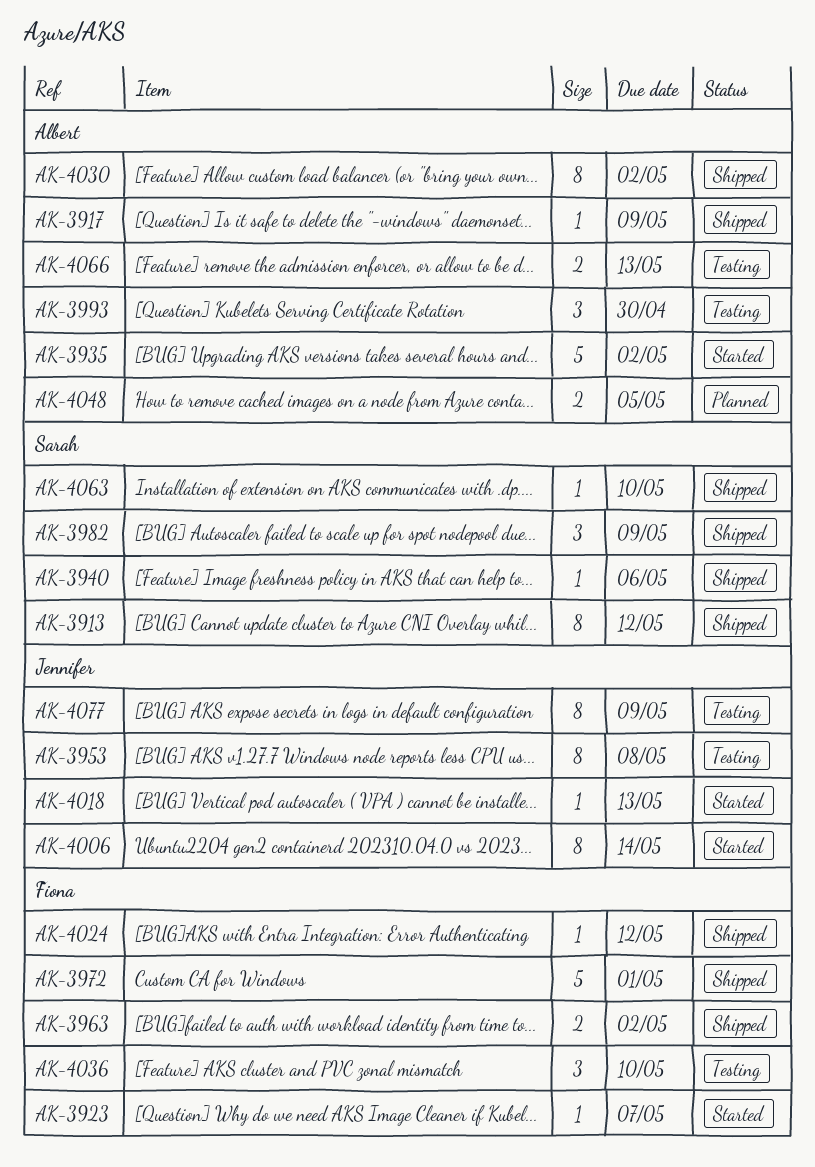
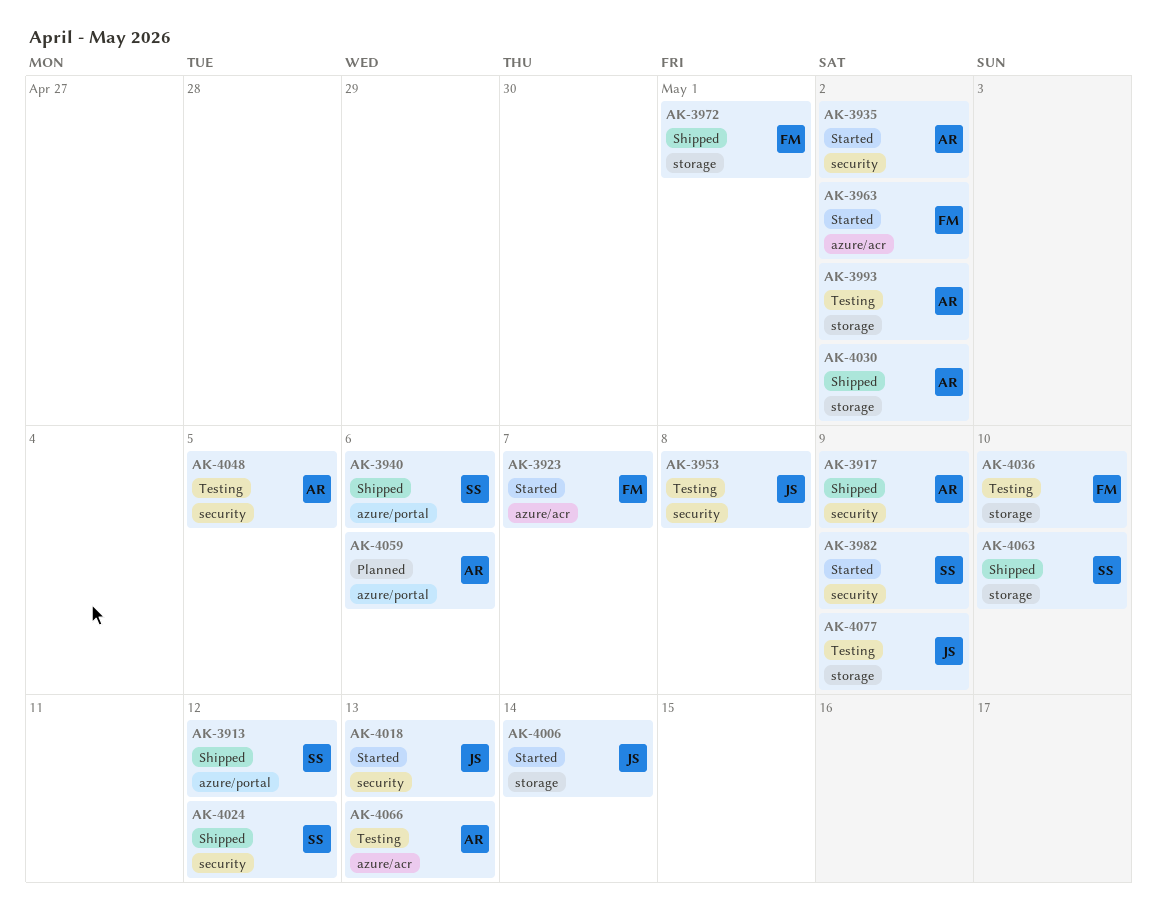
AK-3963, status: Shipped -> Started
AK-3982, status: Shipped -> Started
AK-3993, due: Apr 30 -> May 2
AK-4024, owner: Fiona -> Sarah
AK-4048, status: Planned -> Testing
AK-4059: none -> present

